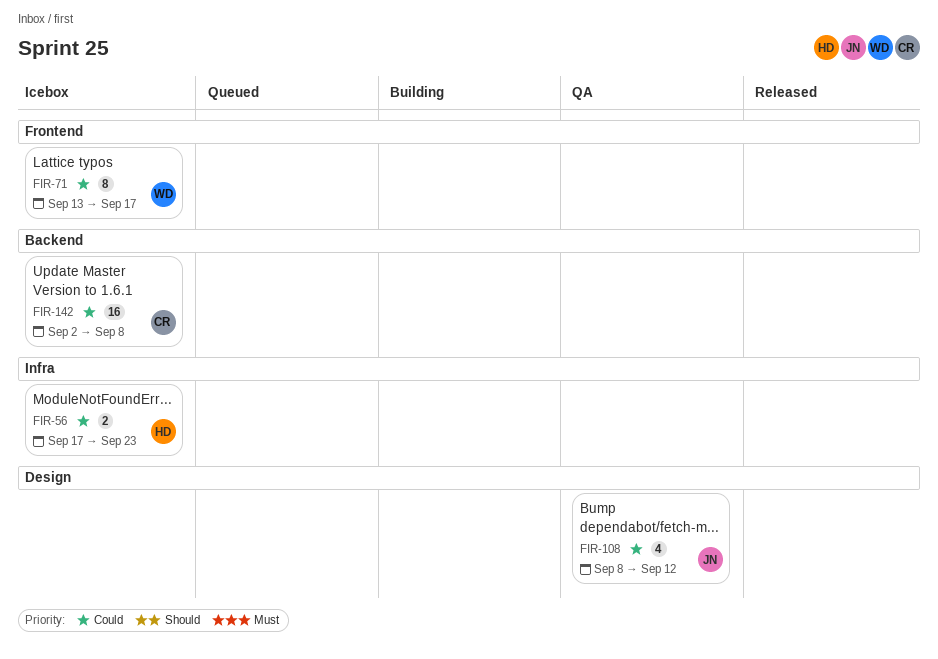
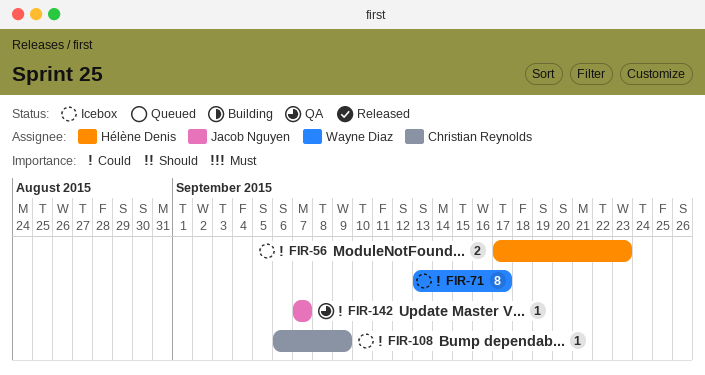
FIR-108, status: QA -> Icebox
FIR-108, owner: Jacob Nguyen -> Christian Reynolds
FIR-108, estimate: 4 -> 1
FIR-108, start: Sep 8 -> Sep 6
FIR-108, due: Sep 12 -> Sep 9
FIR-142, status: Icebox -> QA
FIR-142, owner: Christian Reynolds -> Jacob Nguyen
FIR-142, estimate: 16 -> 1
FIR-142, start: Sep 2 -> Sep 7
FIR-142, due: Sep 8 -> Sep 7

